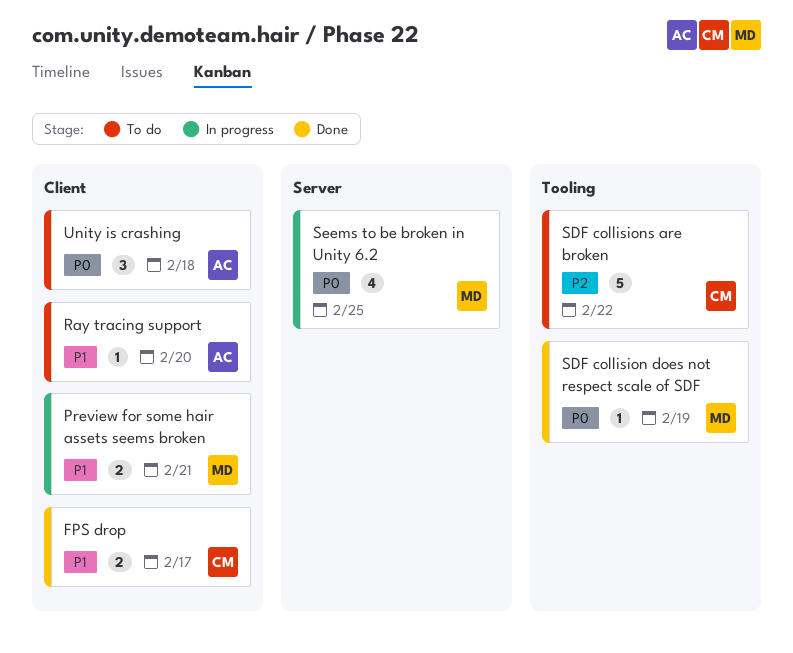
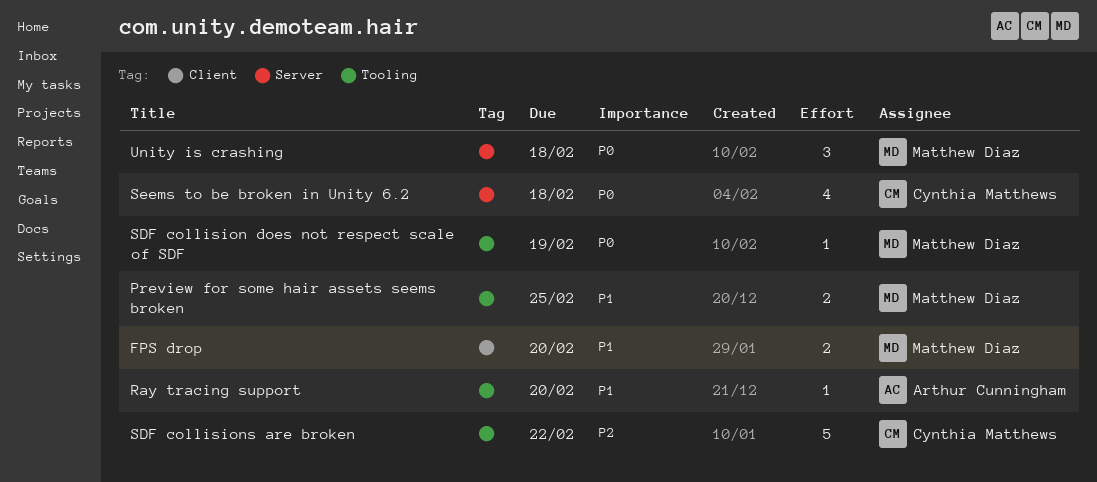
FPS drop, owner: Cynthia Matthews -> Matthew Diaz
FPS drop, due: Feb 17 -> Feb 20
Preview for some hair assets seems broken, label: Client -> Tooling
Preview for some hair assets seems broken, due: Feb 21 -> Feb 25
Ray tracing support, label: Client -> Tooling
Seems to be broken in Unity 6.2, owner: Matthew Diaz -> Cynthia Matthews
Seems to be broken in Unity 6.2, due: Feb 25 -> Feb 18
Unity is crashing, owner: Arthur Cunningham -> Matthew Diaz
Unity is crashing, label: Client -> Server

